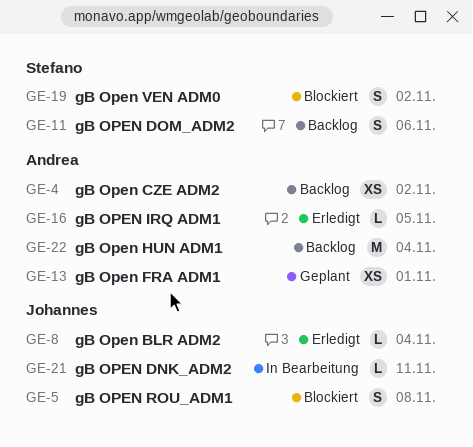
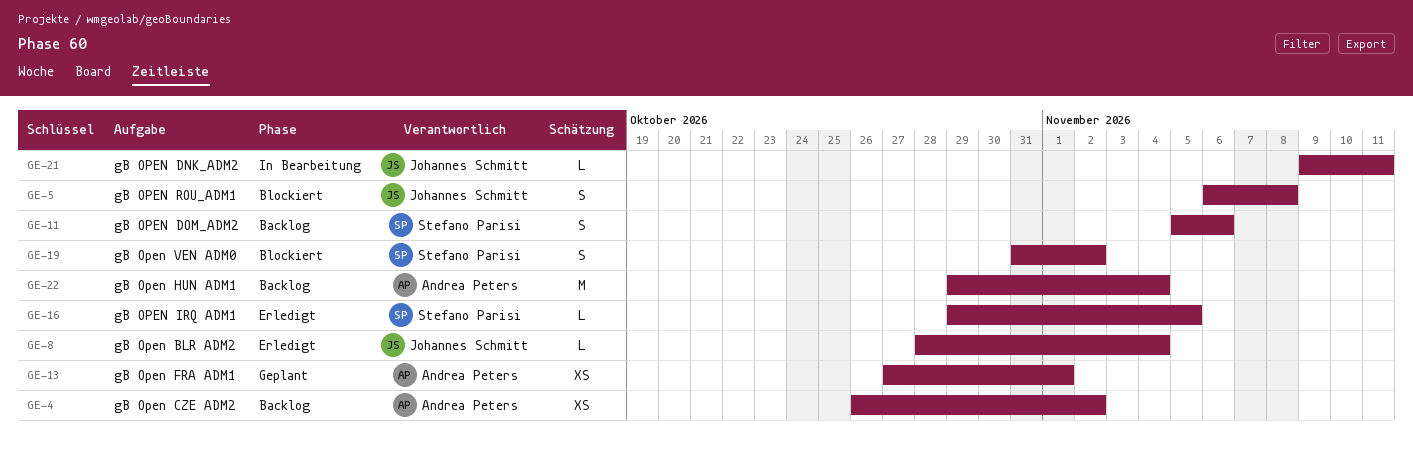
GE-16, owner: Andrea Peters -> Stefano Parisi

